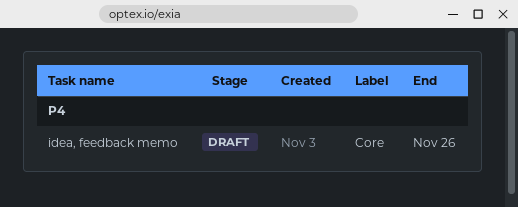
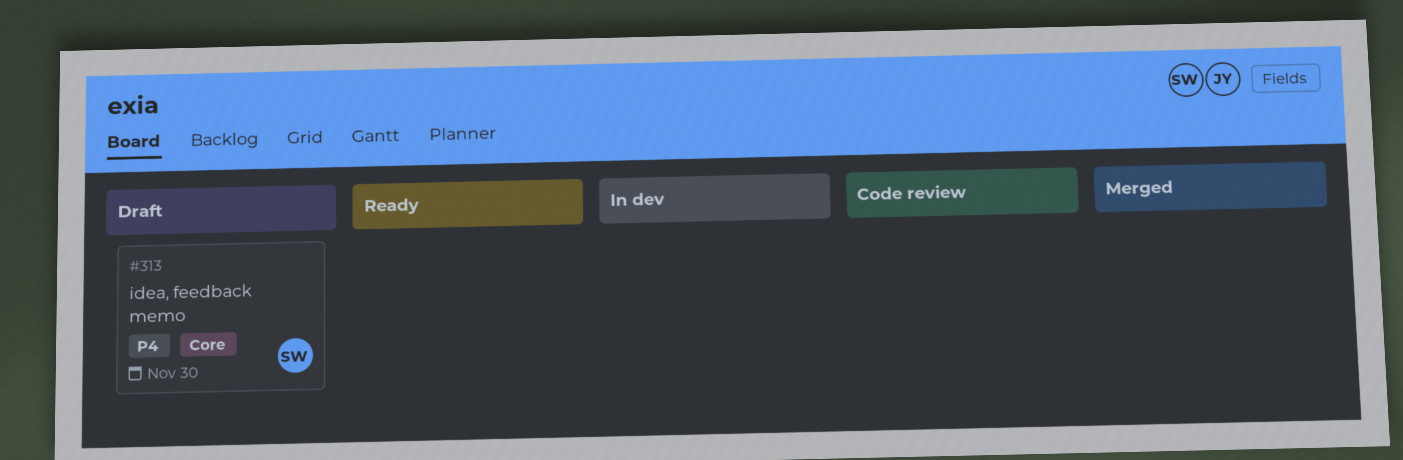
idea, feedback memo, due: Nov 26 -> Nov 30

